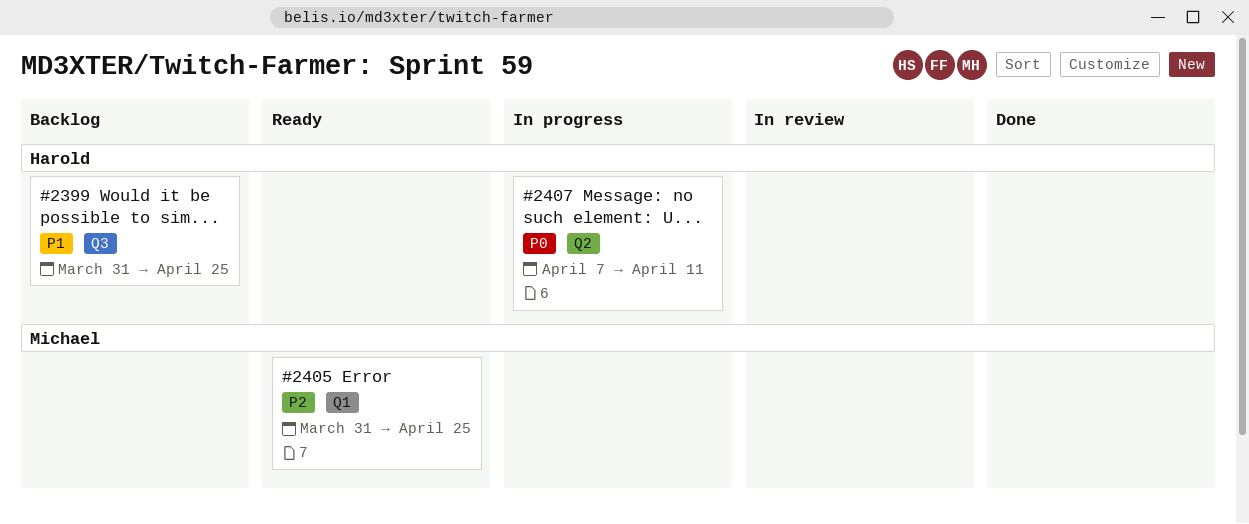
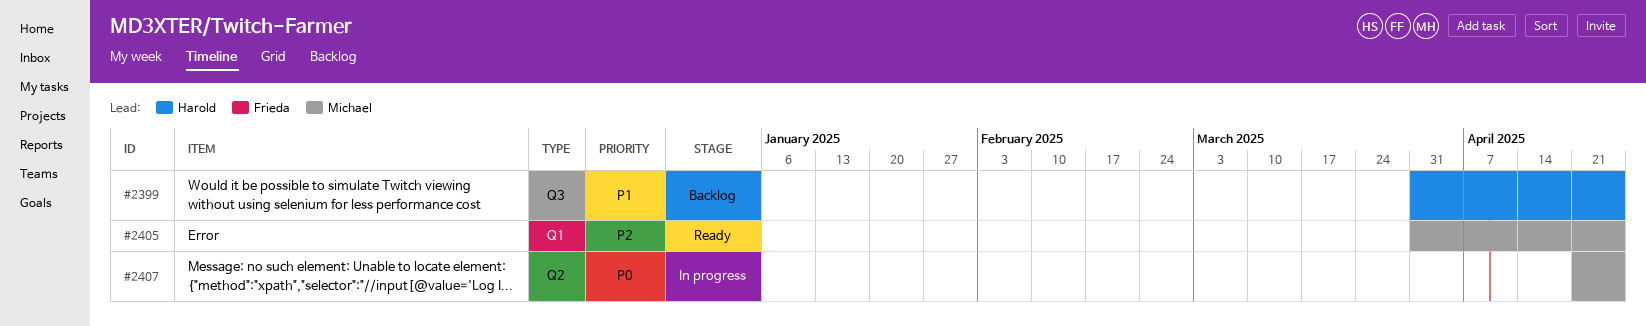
#2407, owner: Harold -> Michael
#2407, start: Apr 7 -> Apr 21
#2407, due: Apr 11 -> Apr 25

